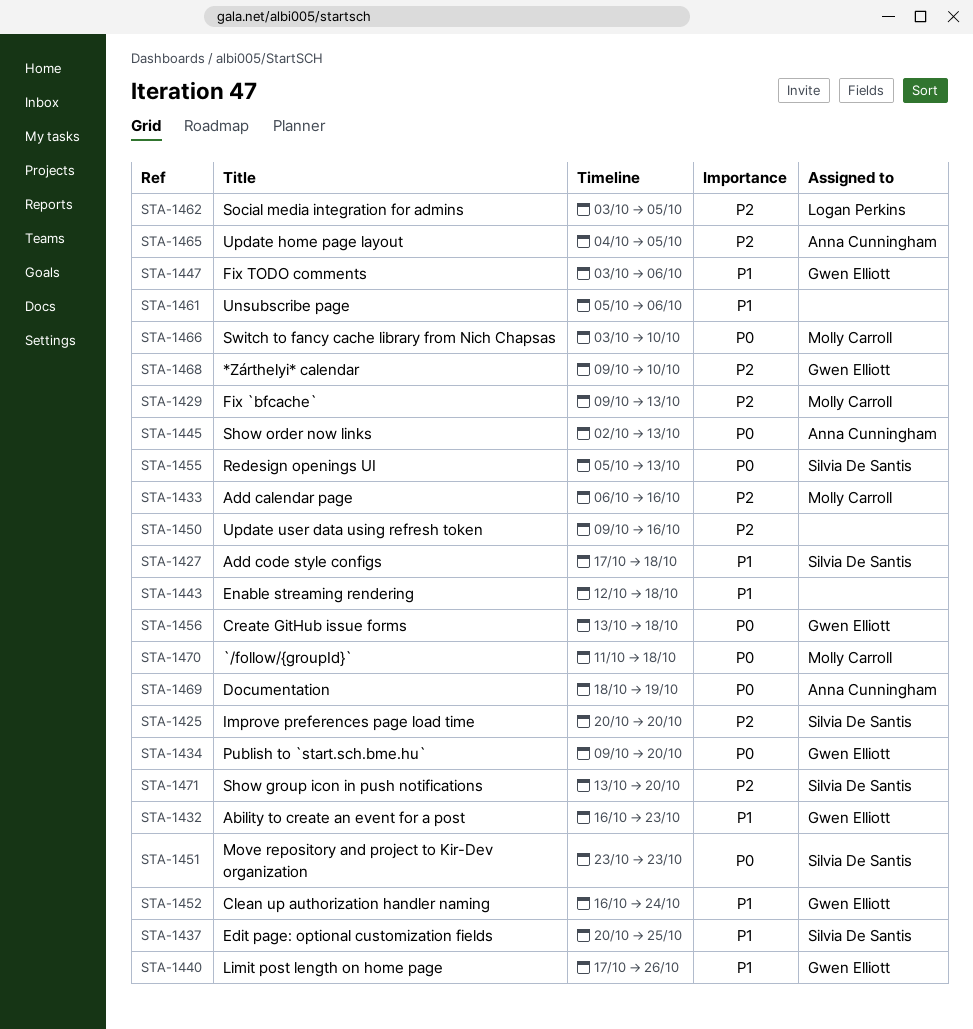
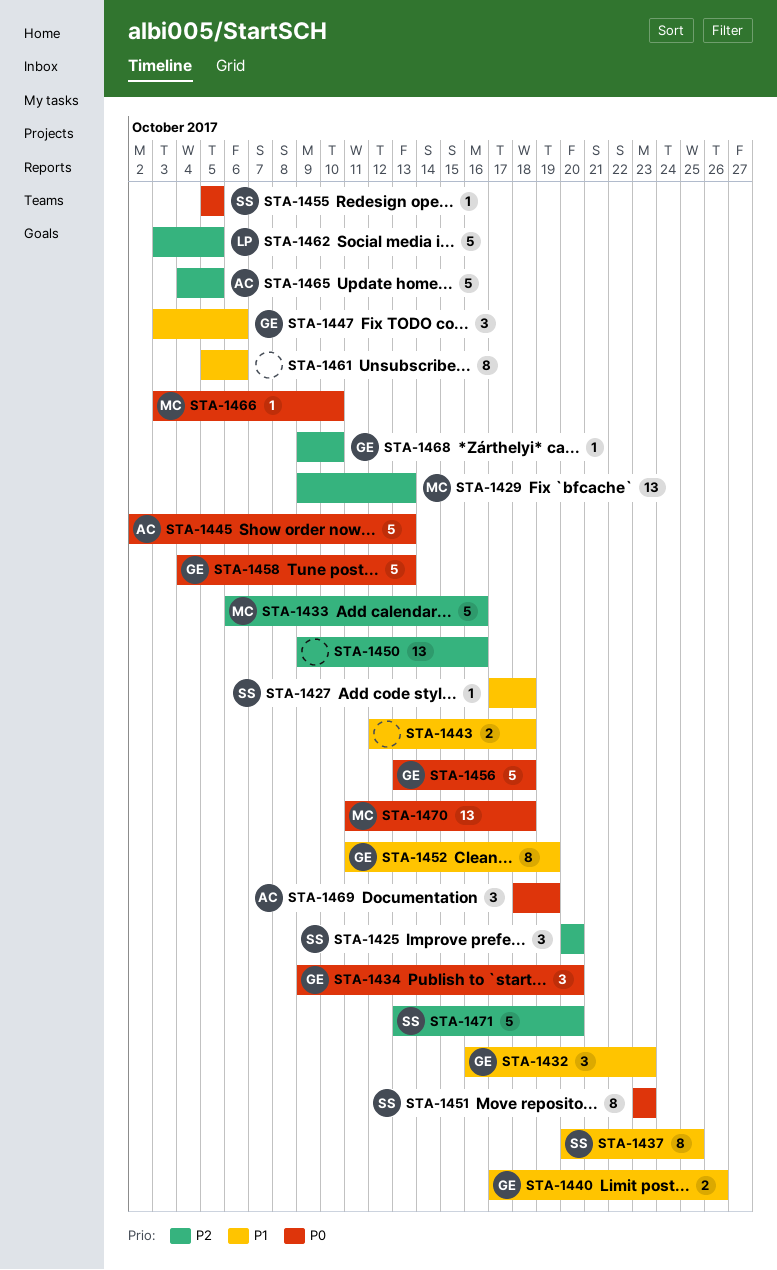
STA-1452, start: Oct 16 -> Oct 11
STA-1452, due: Oct 24 -> Oct 19
STA-1455, due: Oct 13 -> Oct 5
STA-1458: none -> present

